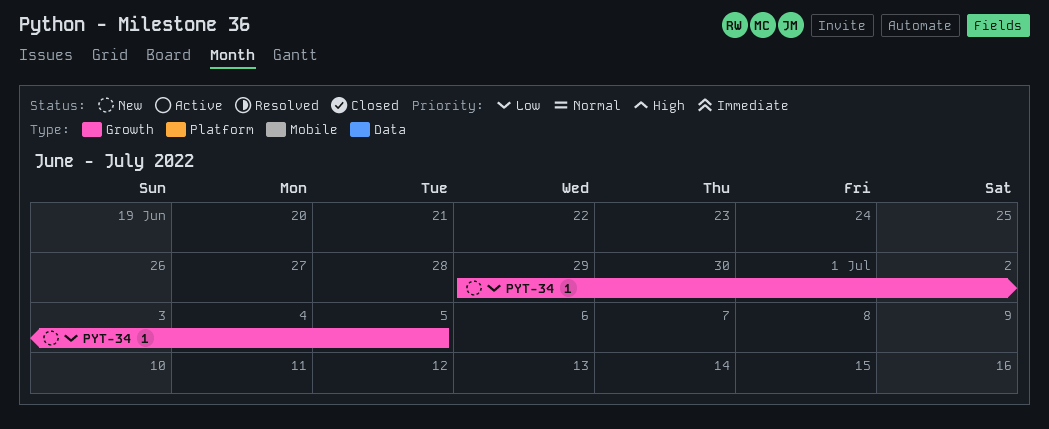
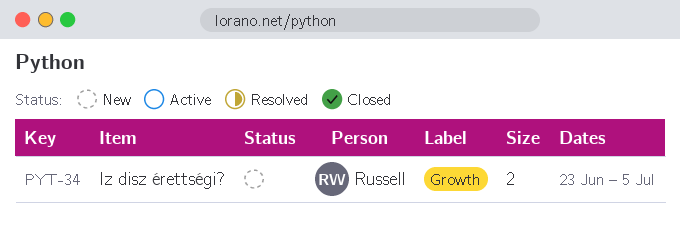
PYT-34, estimate: 1 -> 2
PYT-34, start: Jun 29 -> Jun 23

